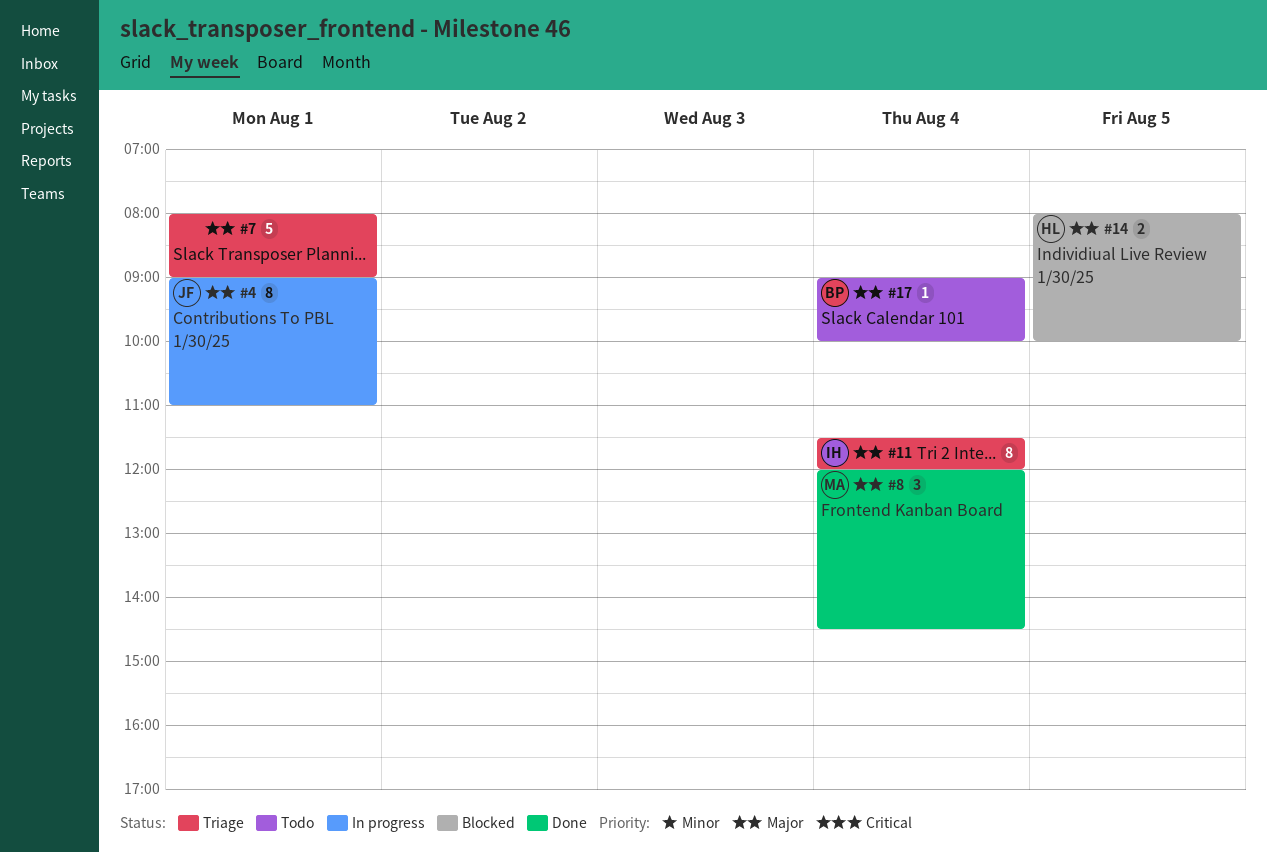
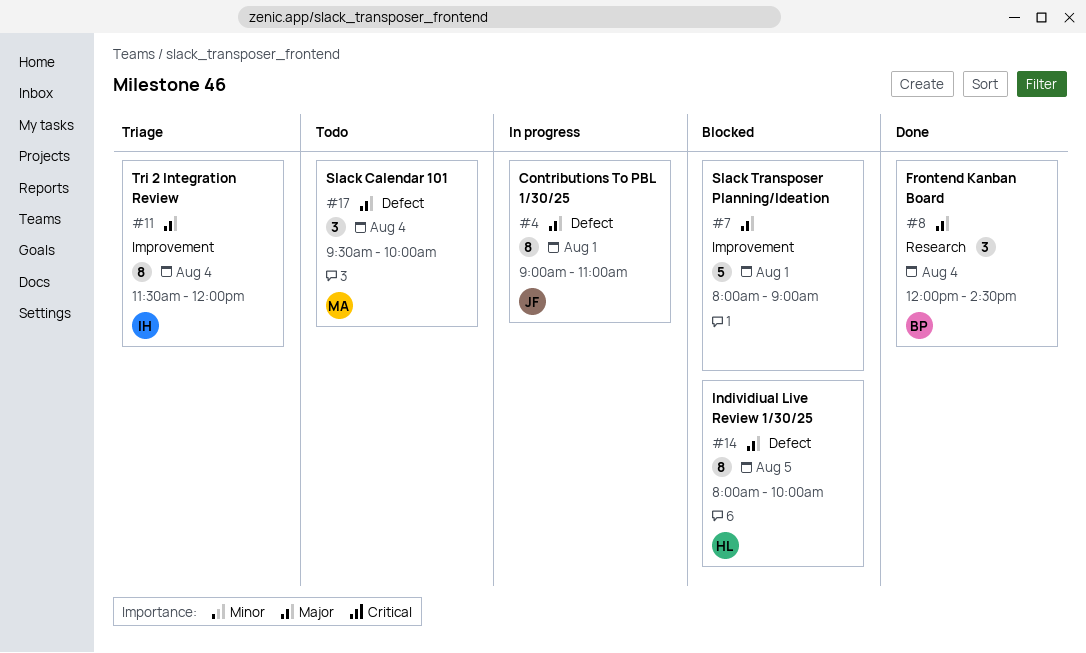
#7, status: Triage -> Blocked
#8, owner: MA -> BP
#14, estimate: 2 -> 8
#17, owner: BP -> MA
#17, estimate: 1 -> 3
#17, begins: 09:00 -> 09:30

